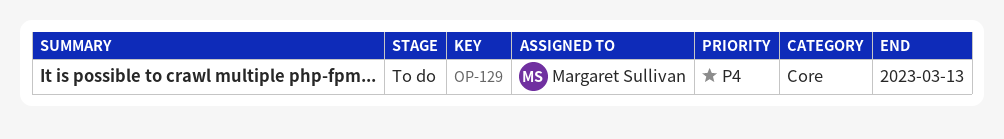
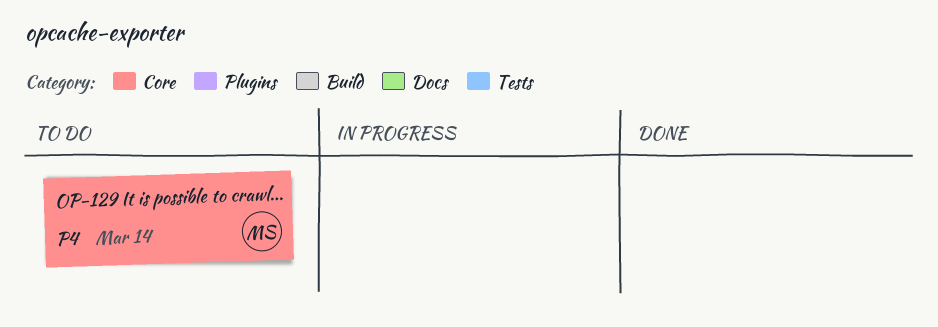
OP-129, due: Mar 13 -> Mar 14

